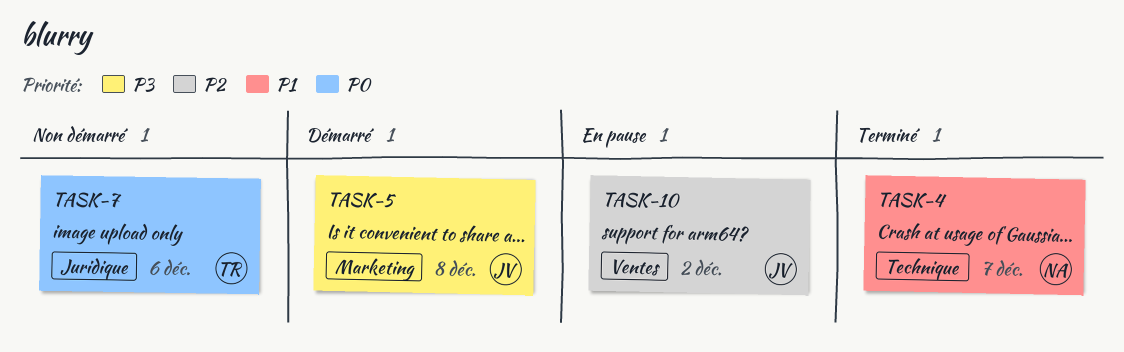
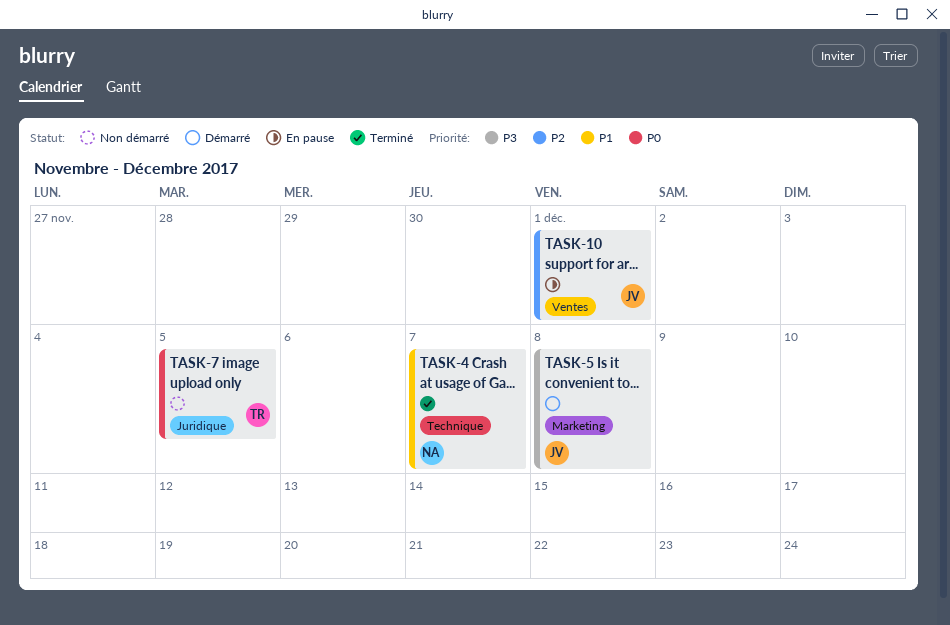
TASK-7, due: Dec 6 -> Dec 5
TASK-10, due: Dec 2 -> Dec 1

